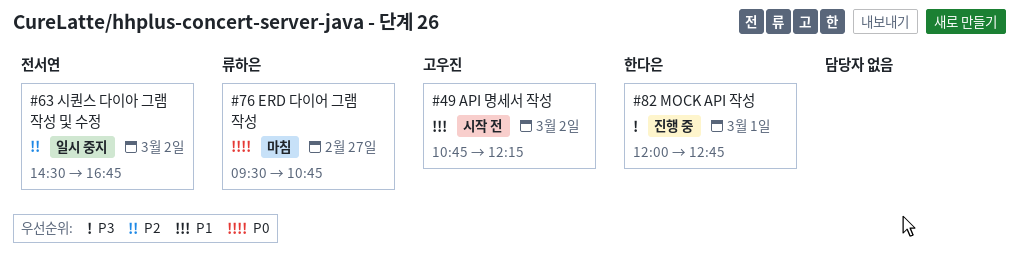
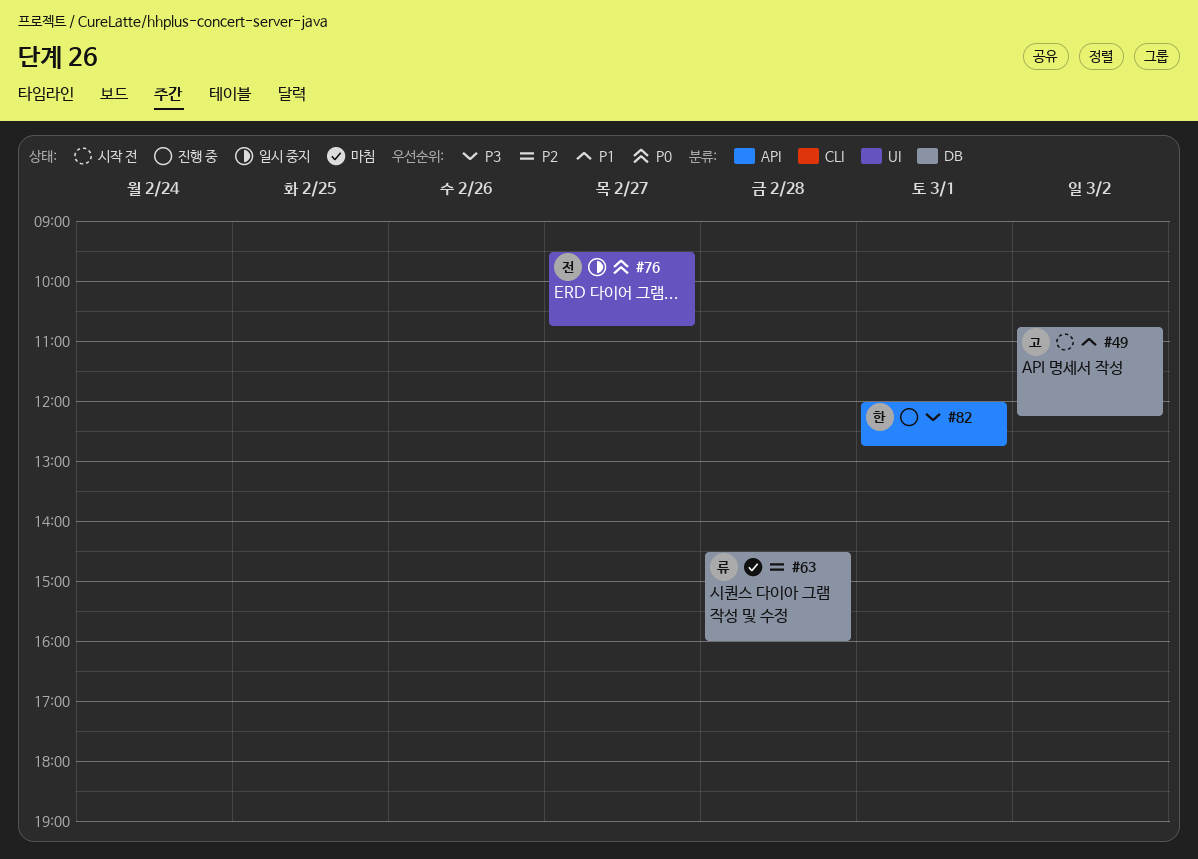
#63, status: 일시 중지 -> 마침
#63, owner: 전서연 -> 류하은
#63, day: Mar 2 -> Feb 28
#63, ends: 16:45 -> 16:00
#76, status: 마침 -> 일시 중지
#76, owner: 류하은 -> 전서연

